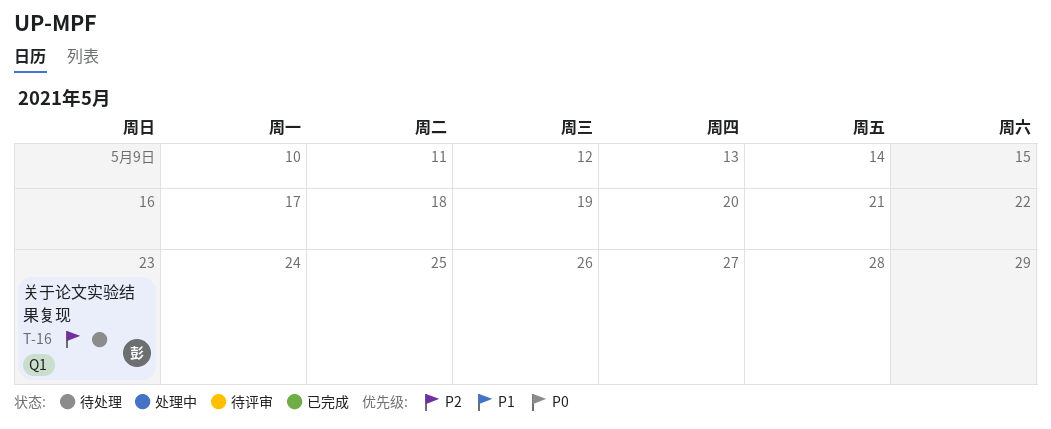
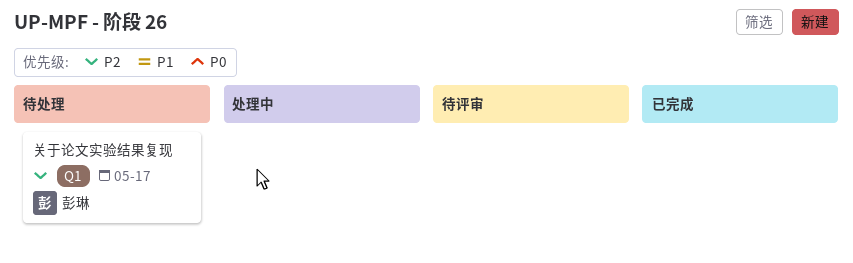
关于论文实验结果复现, due: May 23 -> May 17

